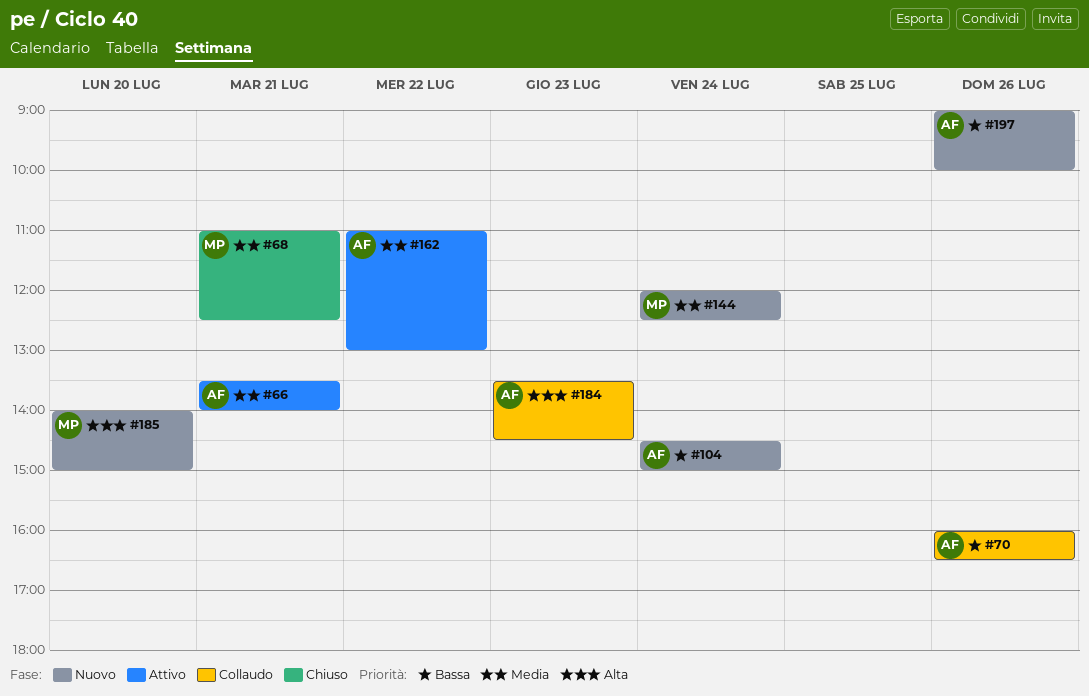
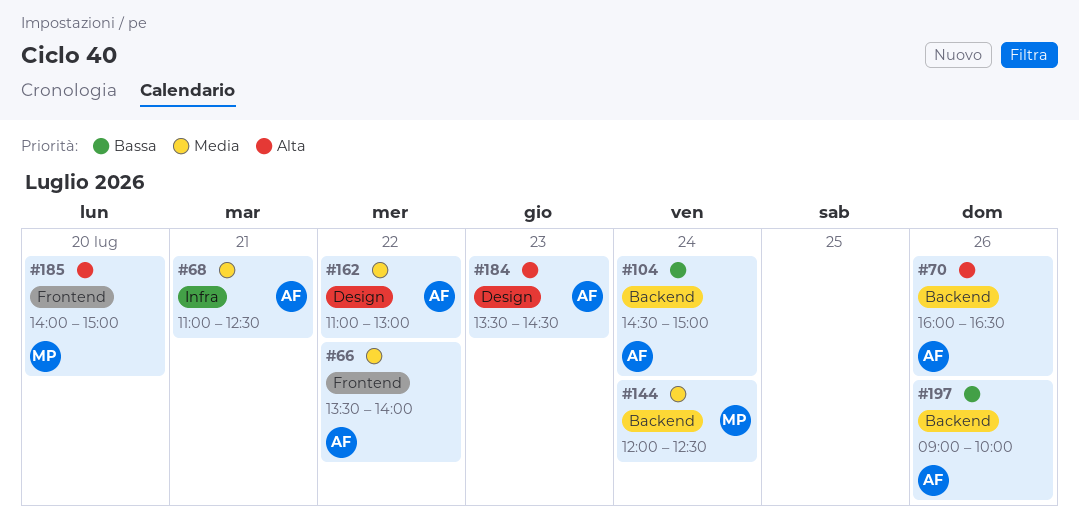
#66, day: Jul 21 -> Jul 22
#68, owner: MP -> AF
#70, priority: Bassa -> Alta

